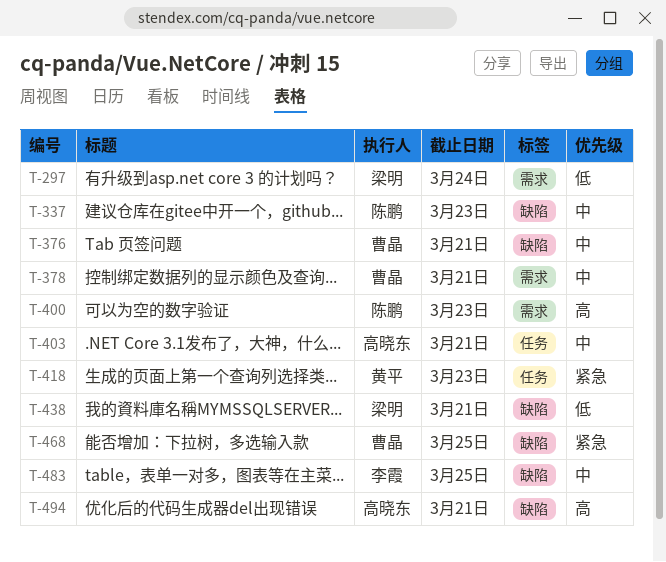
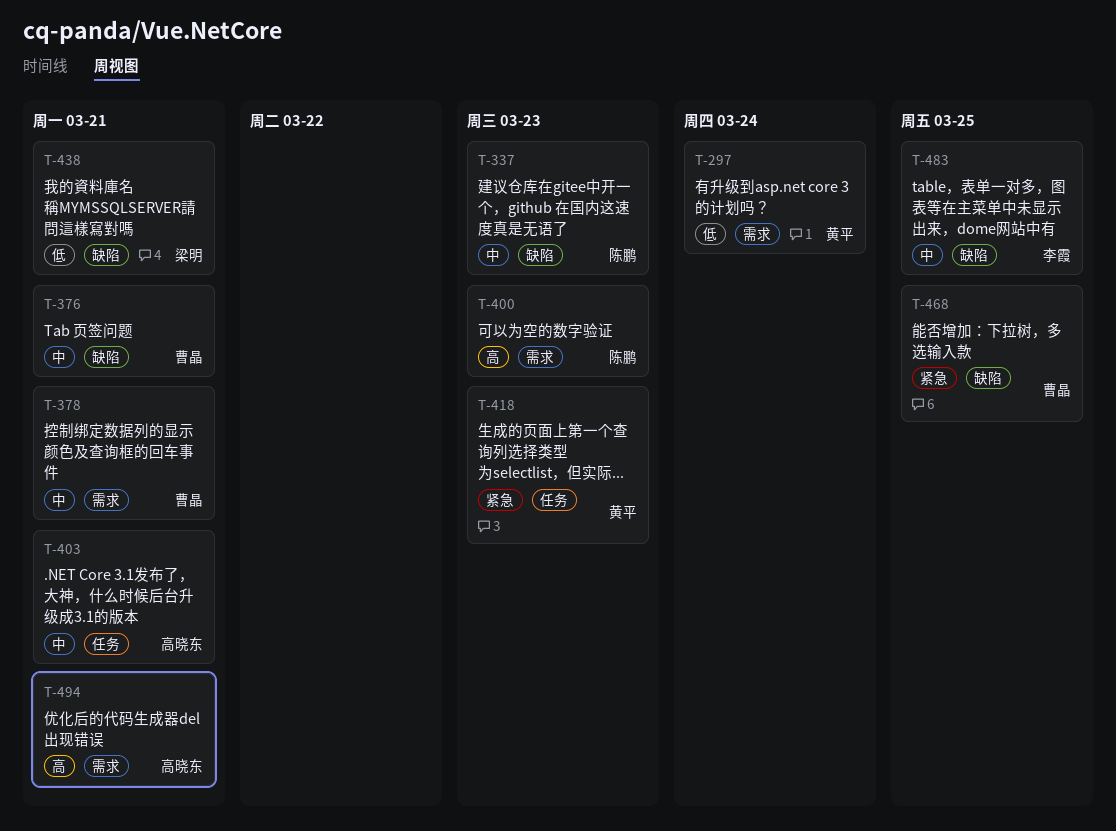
T-297, owner: 梁明 -> 黄平
T-494, label: 缺陷 -> 需求

